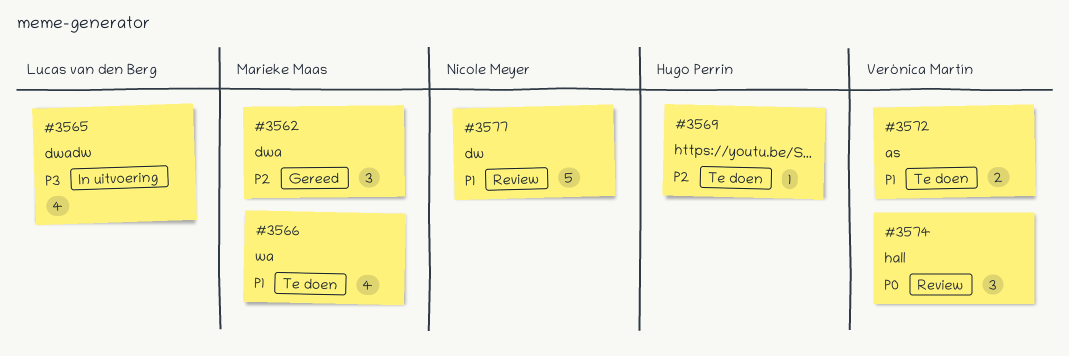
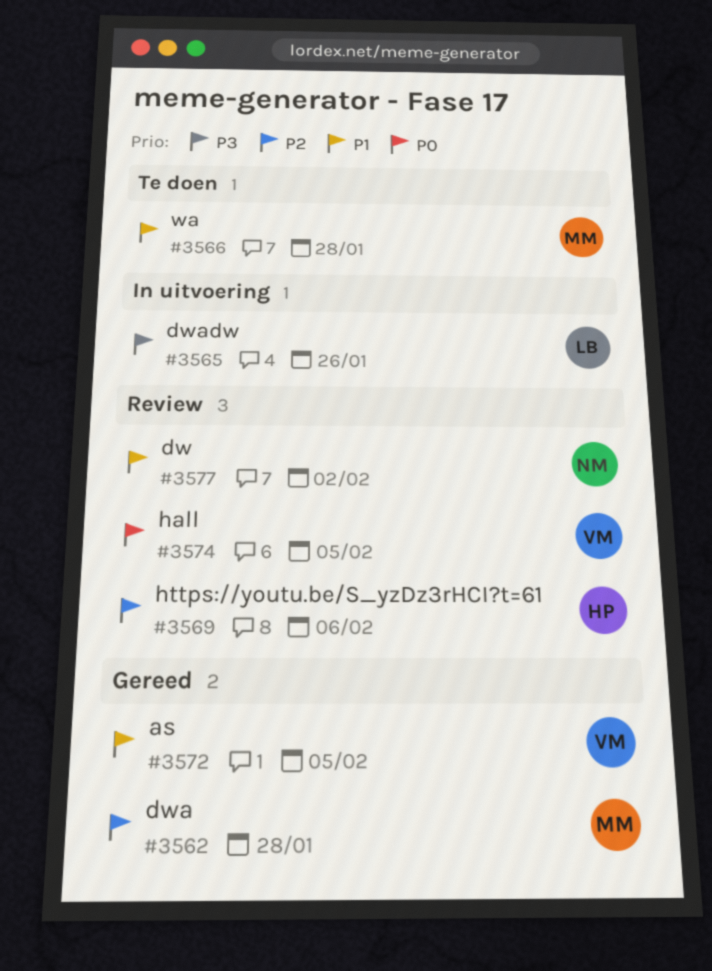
#3569, status: Te doen -> Review
#3572, status: Te doen -> Gereed

